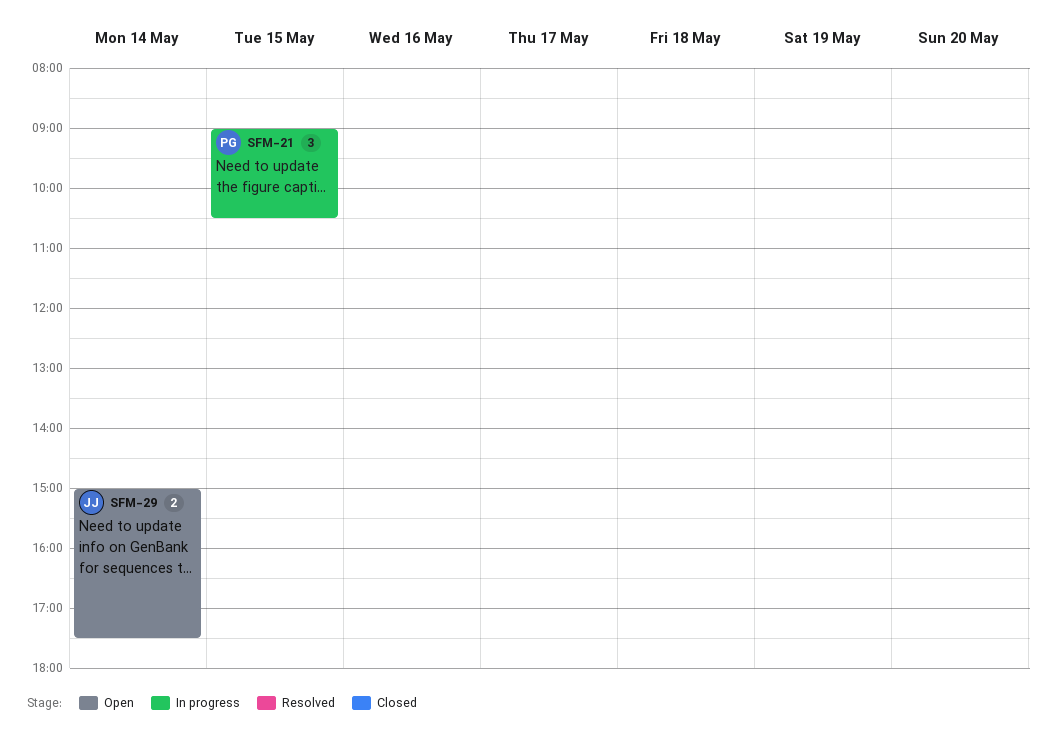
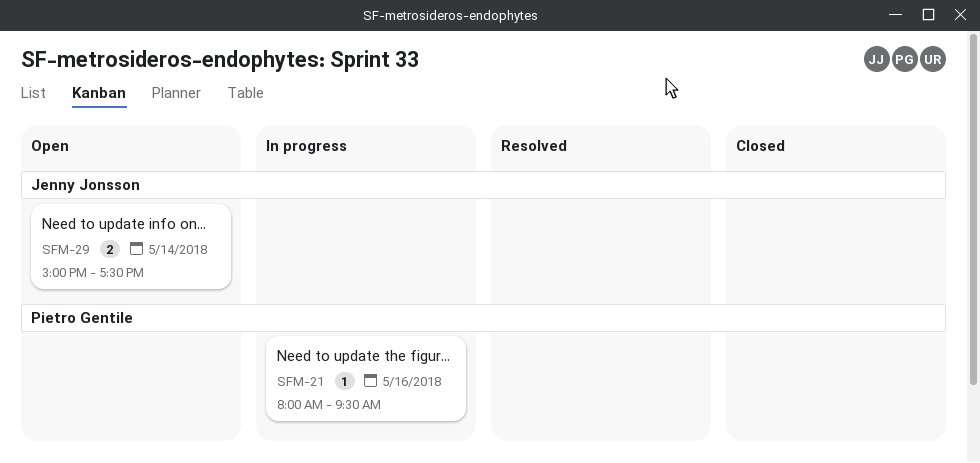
SFM-21, estimate: 3 -> 1
SFM-21, day: May 15 -> May 16
SFM-21, begins: 09:00 -> 08:00
SFM-21, ends: 10:30 -> 09:30

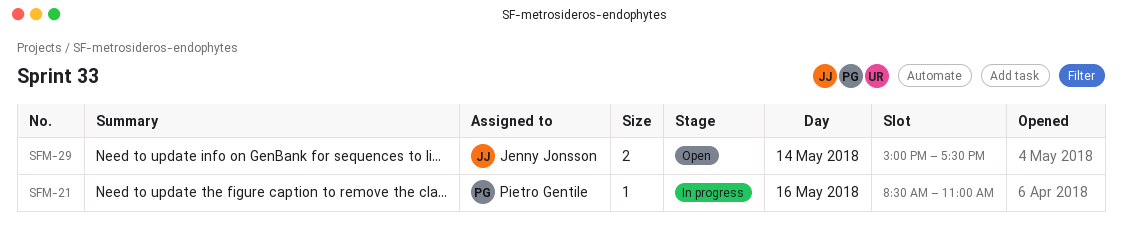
SFM-21, begins: 08:00 -> 08:30
SFM-21, ends: 09:30 -> 11:00

